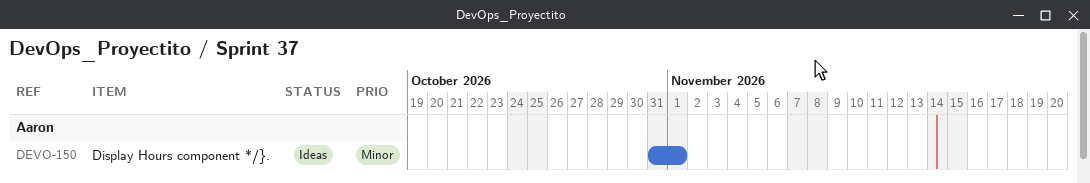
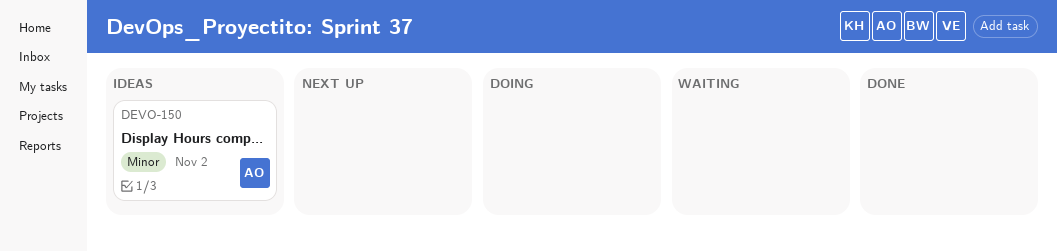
DEVO-150, due: Nov 1 -> Nov 2

